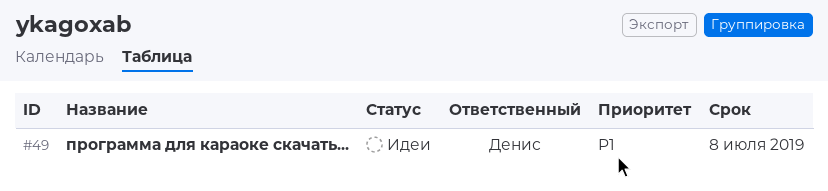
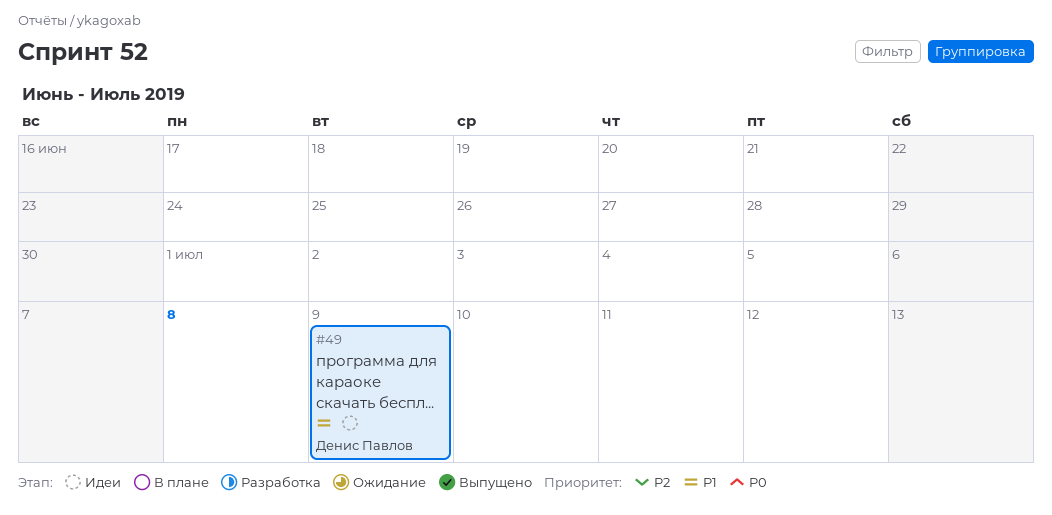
#49, due: Jul 8 -> Jul 9

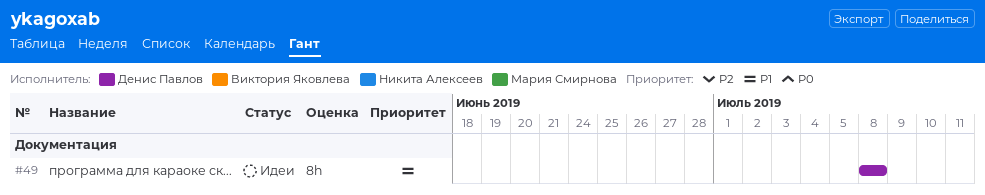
#49, due: Jul 9 -> Jul 8

